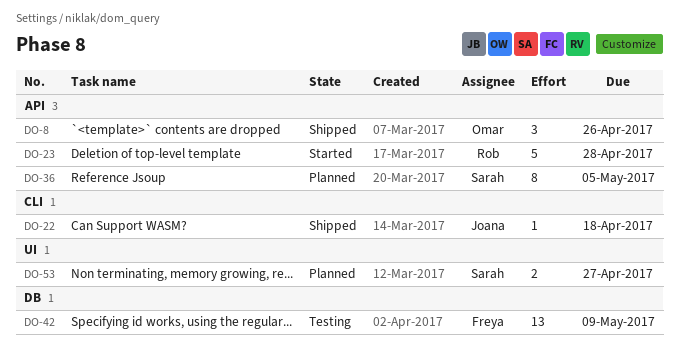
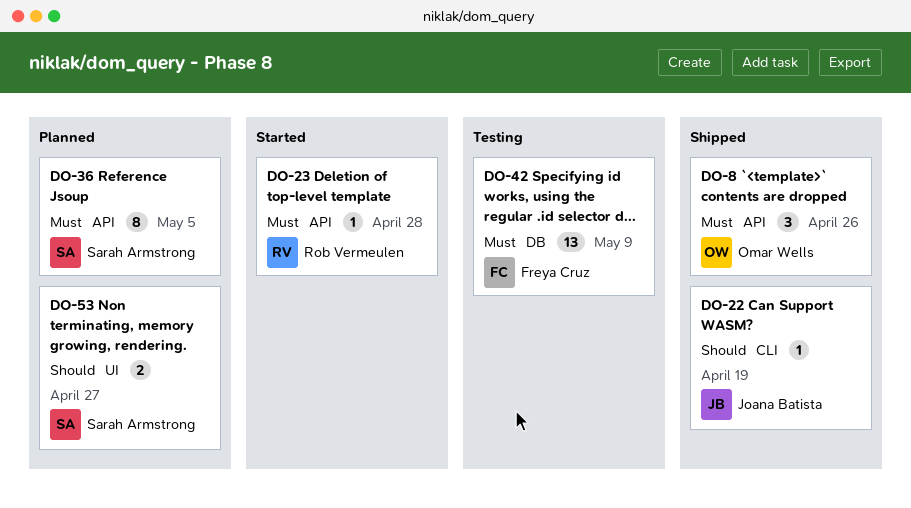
DO-22, due: Apr 18 -> Apr 19
DO-23, estimate: 5 -> 1

